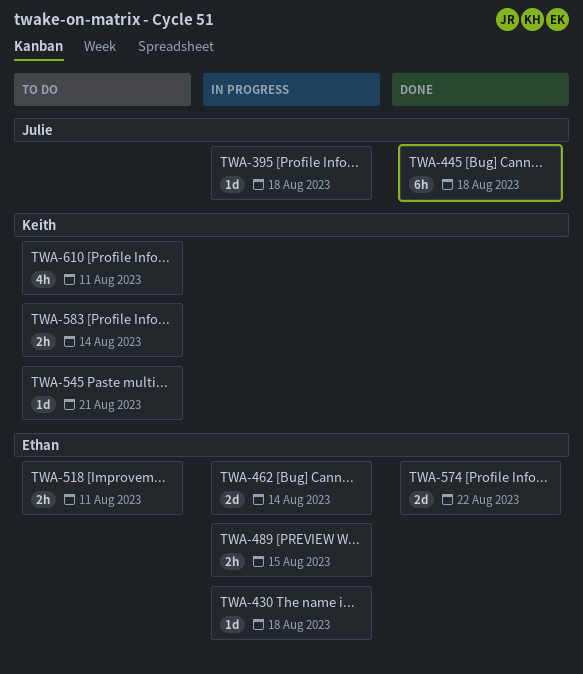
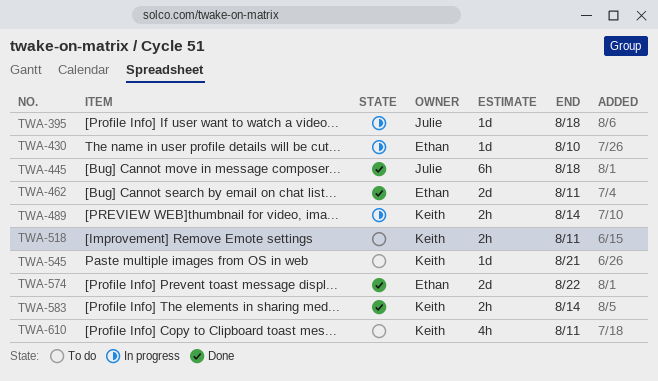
TWA-430, due: Aug 18 -> Aug 10
TWA-462, status: In progress -> Done
TWA-462, due: Aug 14 -> Aug 11
TWA-489, owner: Ethan -> Keith
TWA-489, due: Aug 15 -> Aug 14
TWA-518, owner: Ethan -> Keith
TWA-583, status: To do -> Done

